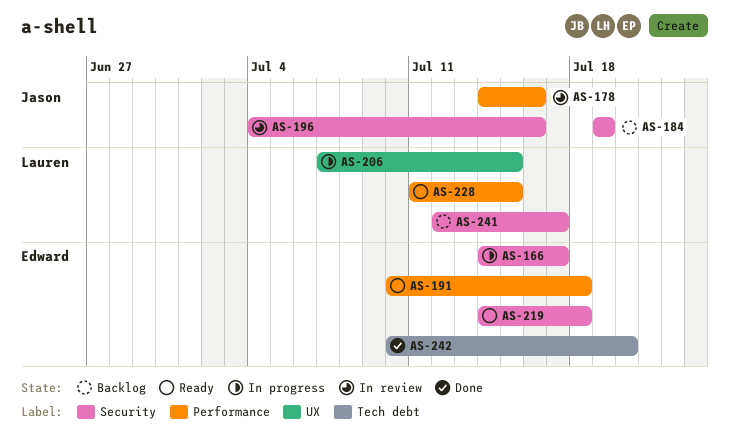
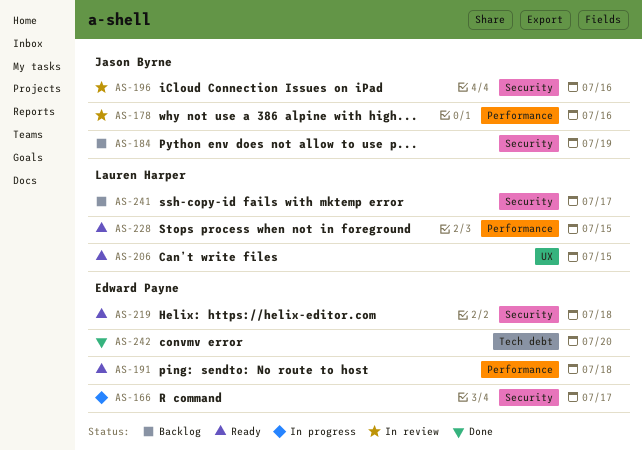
AS-206, status: In progress -> Ready

